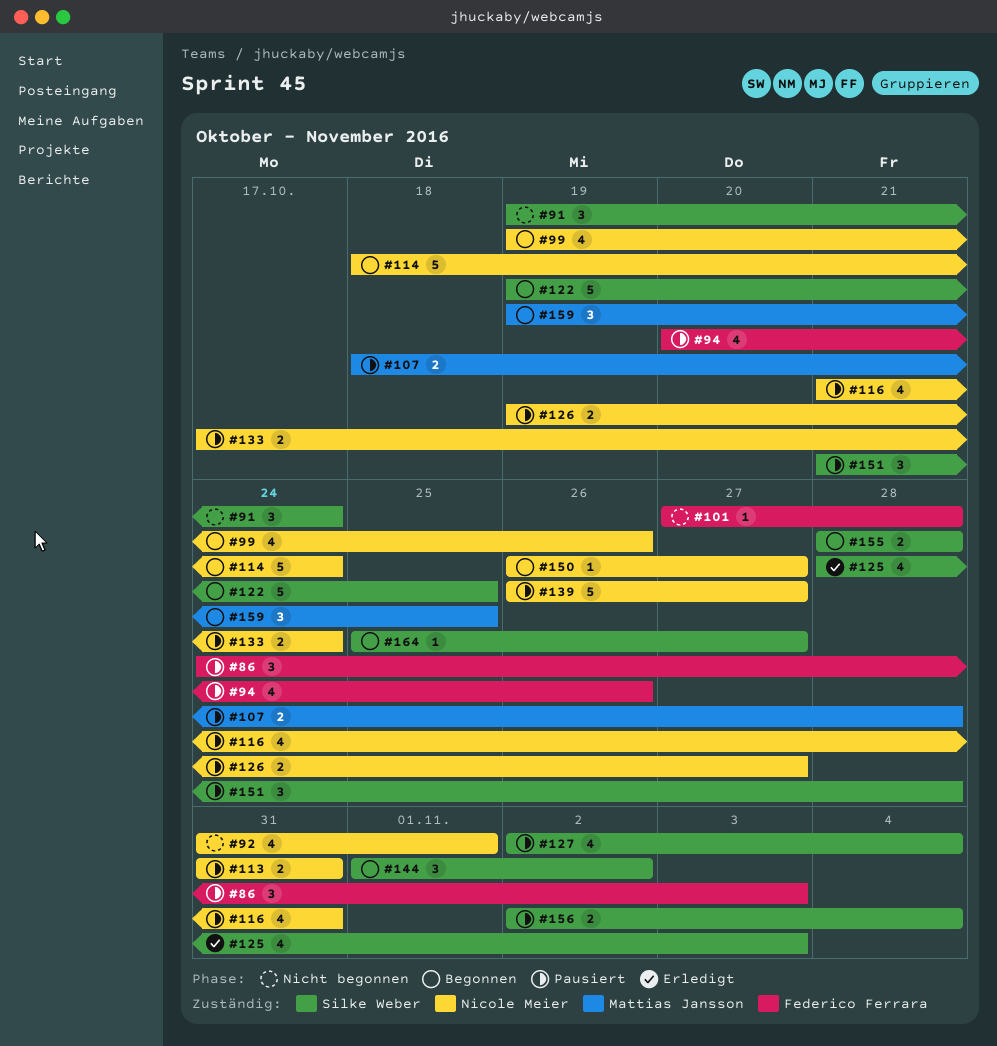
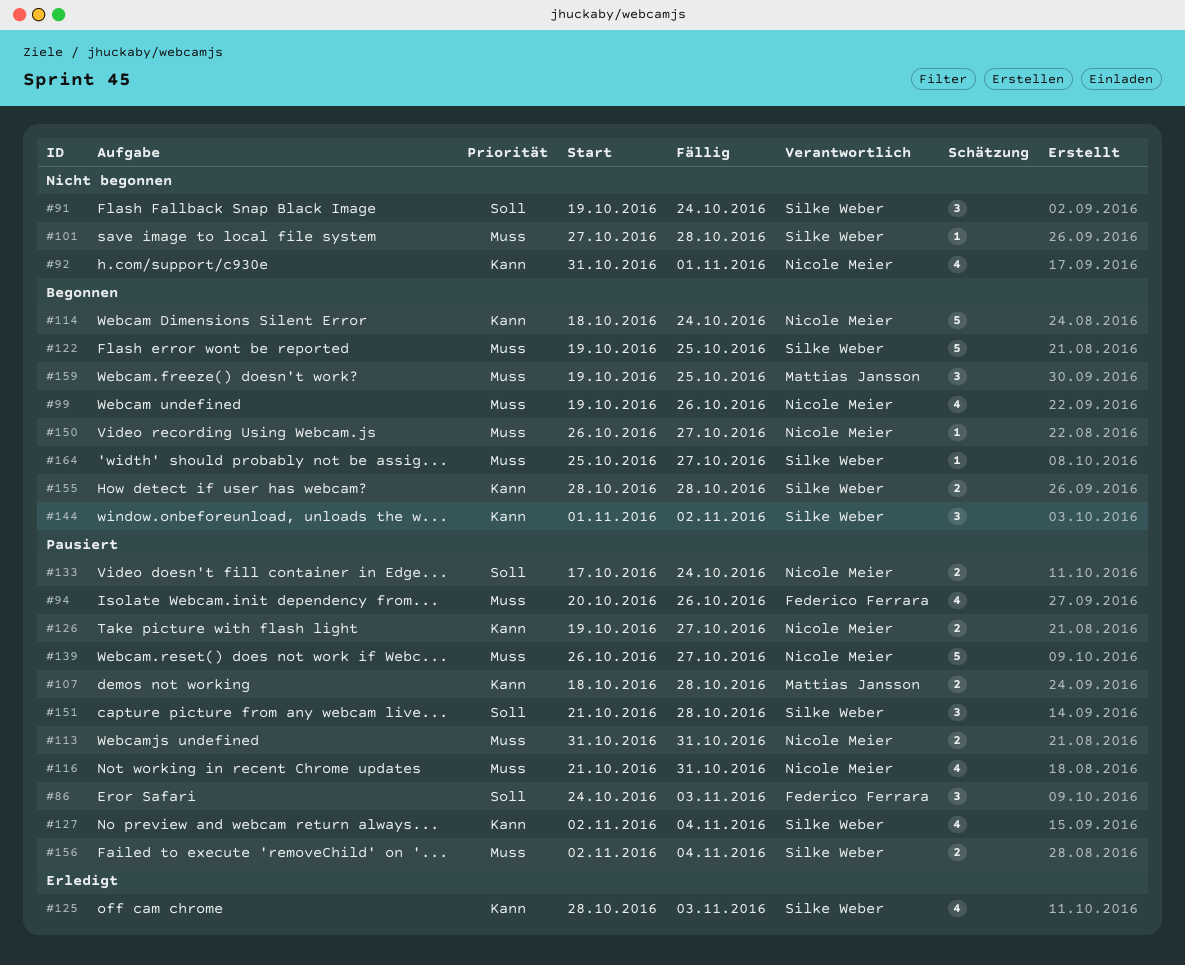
#101, owner: Federico Ferrara -> Silke Weber

